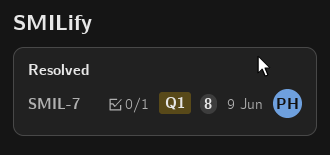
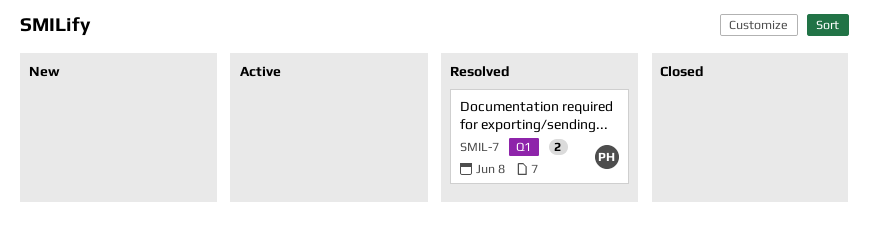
SMIL-7, estimate: 8 -> 2
SMIL-7, due: Jun 9 -> Jun 8

